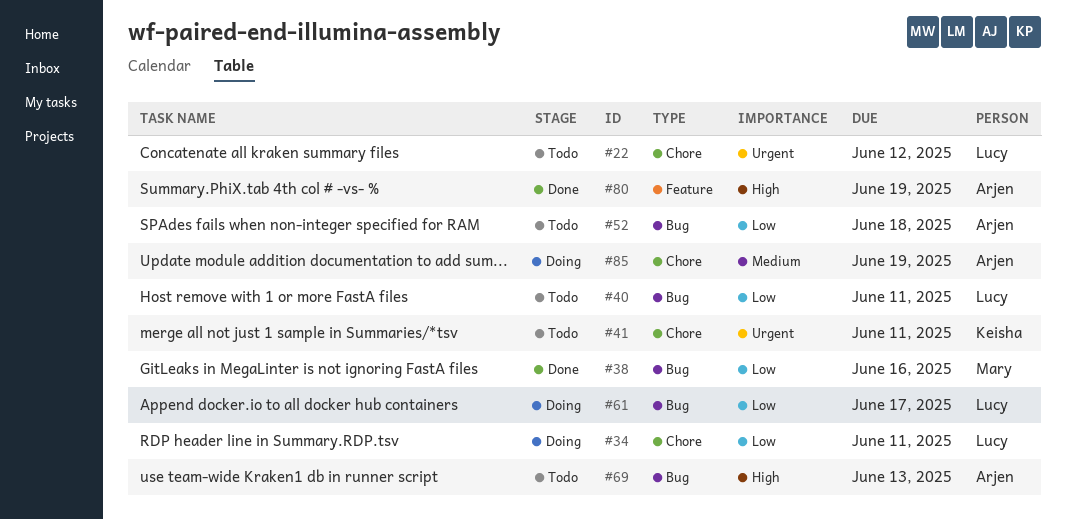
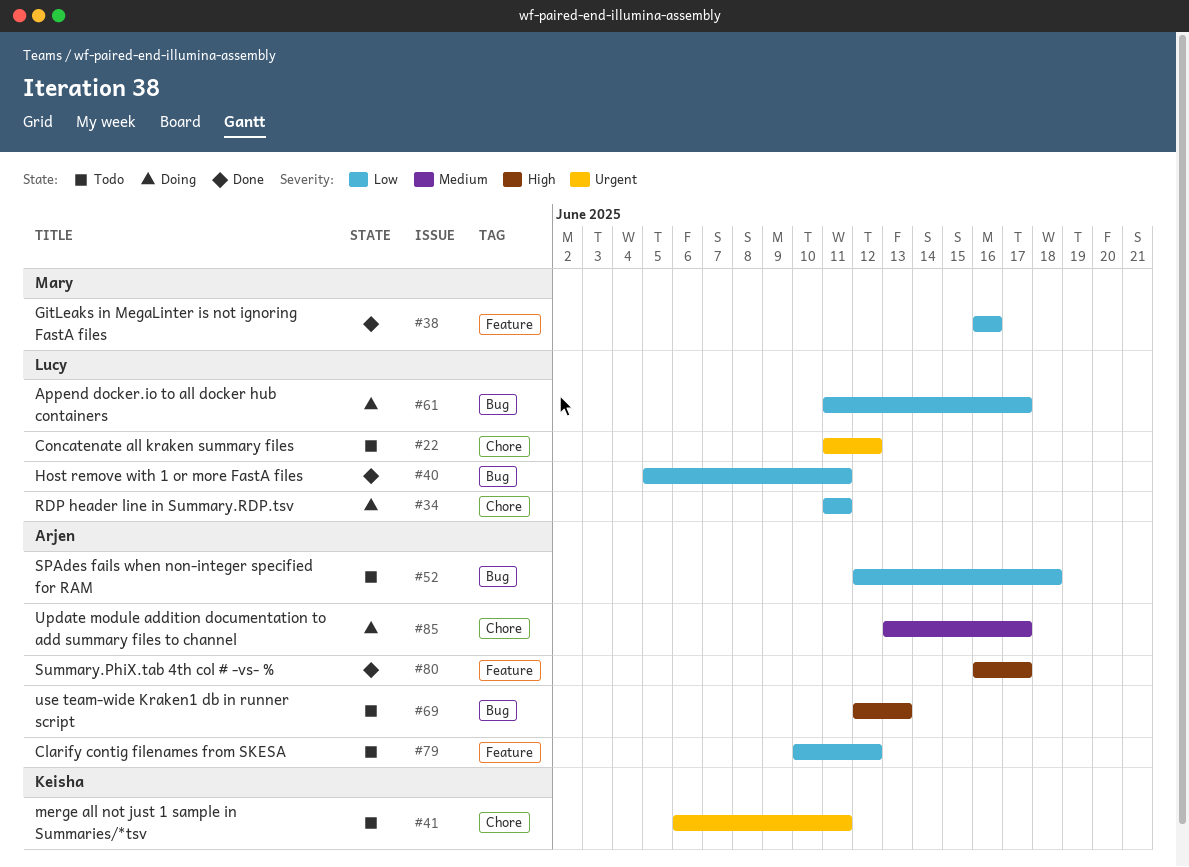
#38, label: Bug -> Feature
#40, status: Todo -> Done
#79: none -> present
#80, due: Jun 19 -> Jun 17
#85, due: Jun 19 -> Jun 17

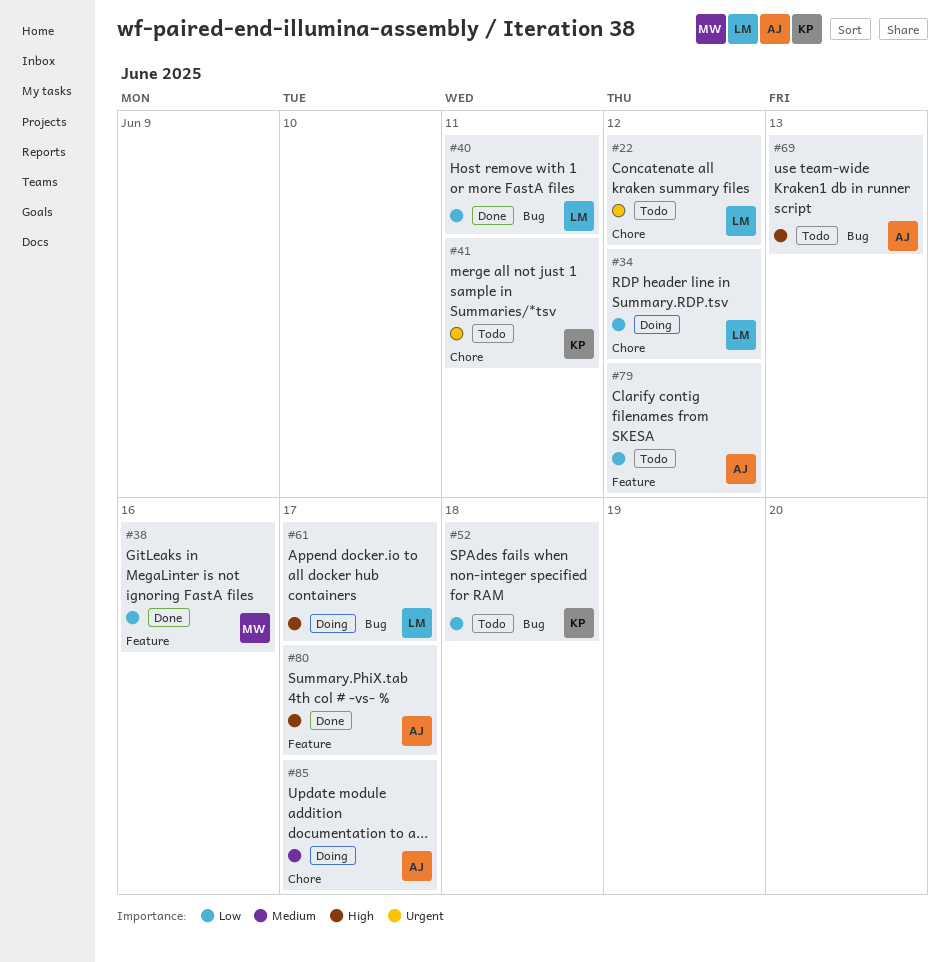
#34, due: Jun 11 -> Jun 12
#52, owner: Arjen -> Keisha
#61, priority: Low -> High

